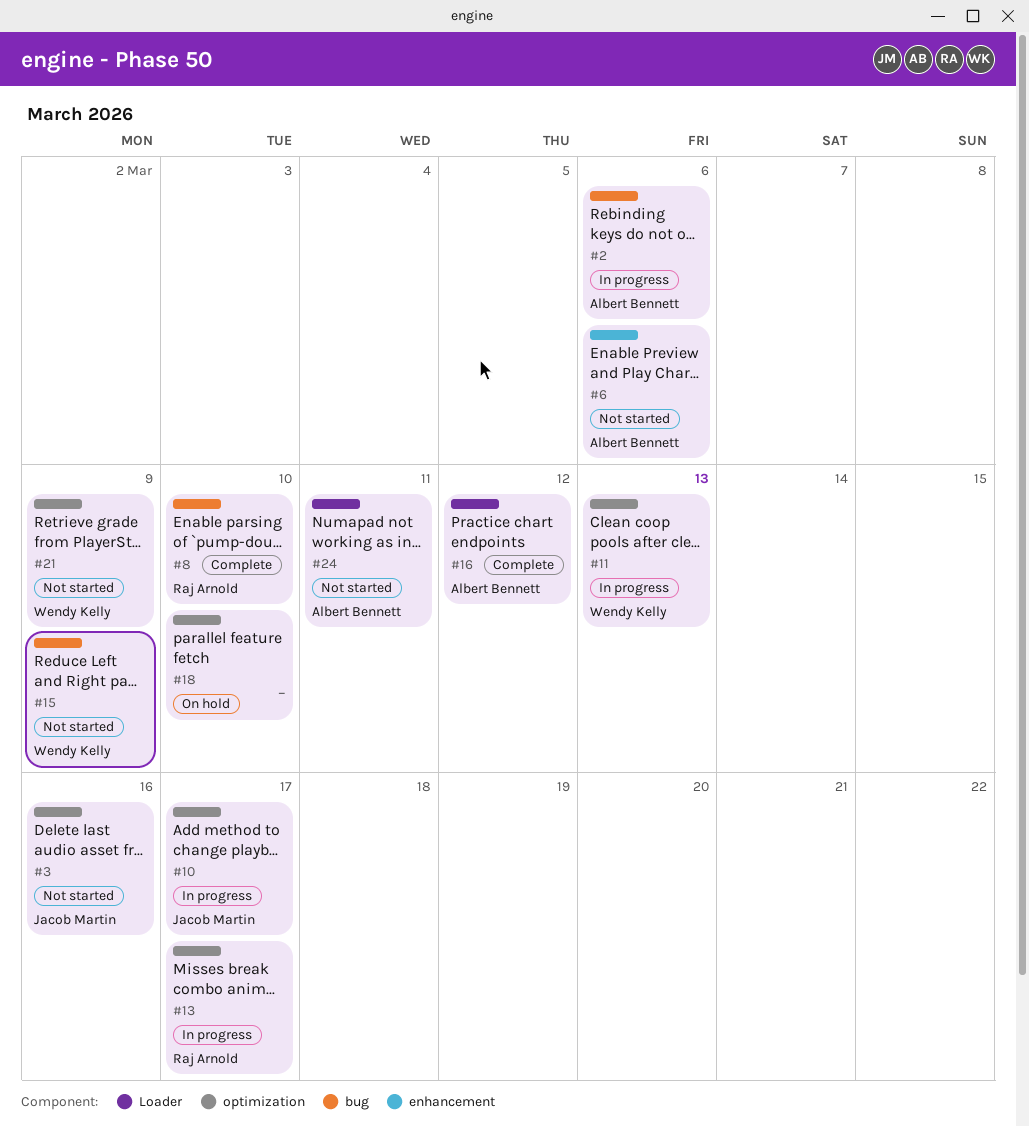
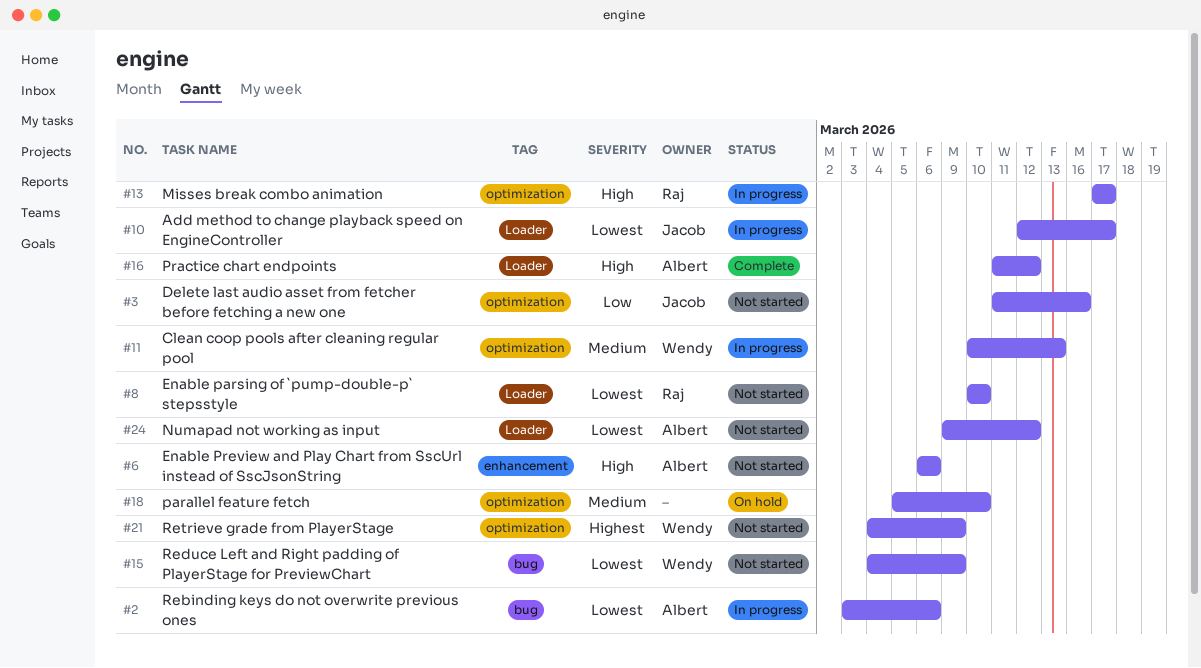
#8, status: Complete -> Not started
#8, label: bug -> Loader
#10, label: optimization -> Loader
#24, due: Mar 11 -> Mar 12

